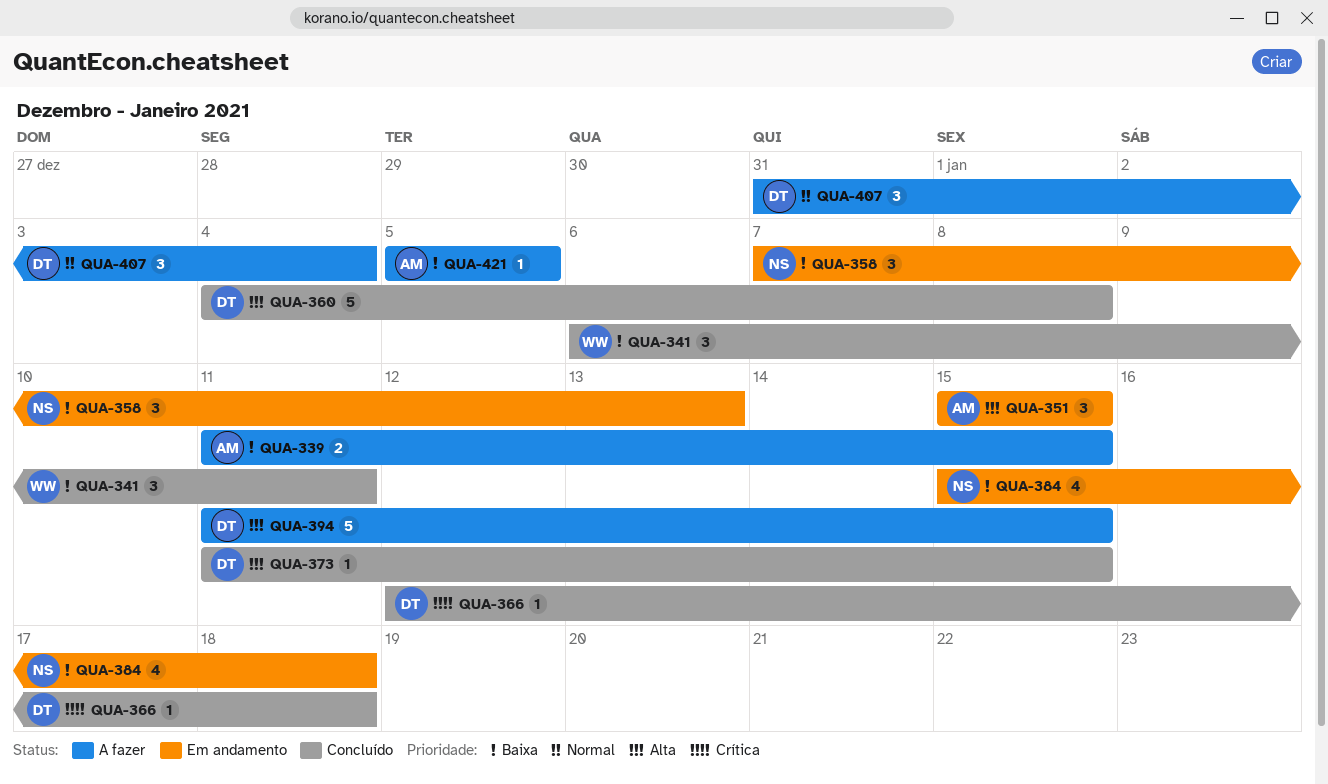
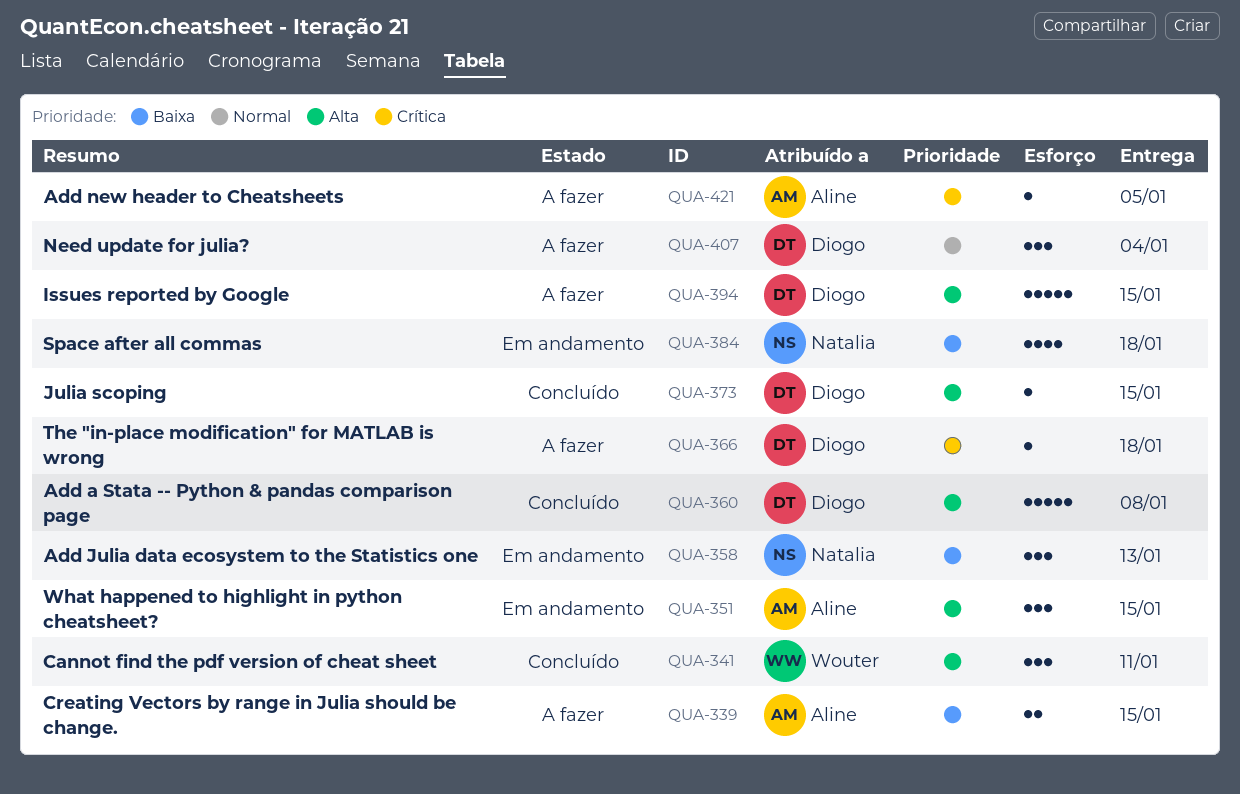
QUA-341, priority: Baixa -> Alta
QUA-366, status: Concluído -> A fazer
QUA-421, priority: Baixa -> Crítica

